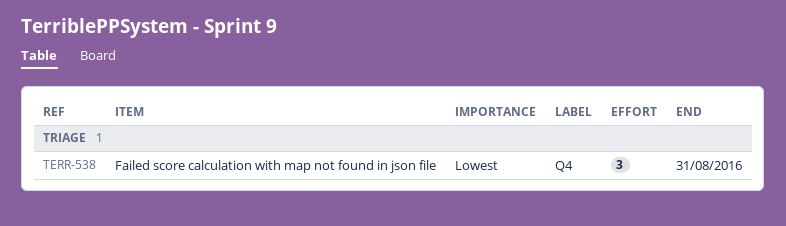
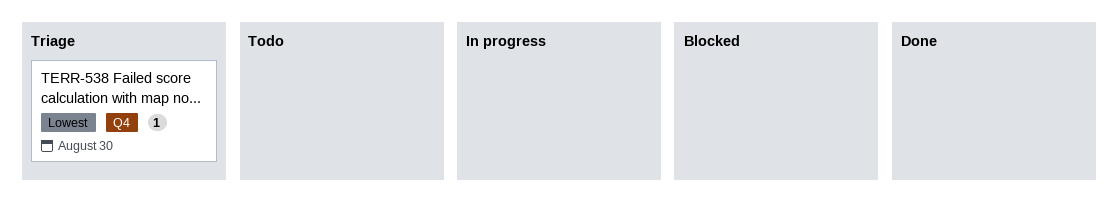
TERR-538, estimate: 3 -> 1
TERR-538, due: Aug 31 -> Aug 30

